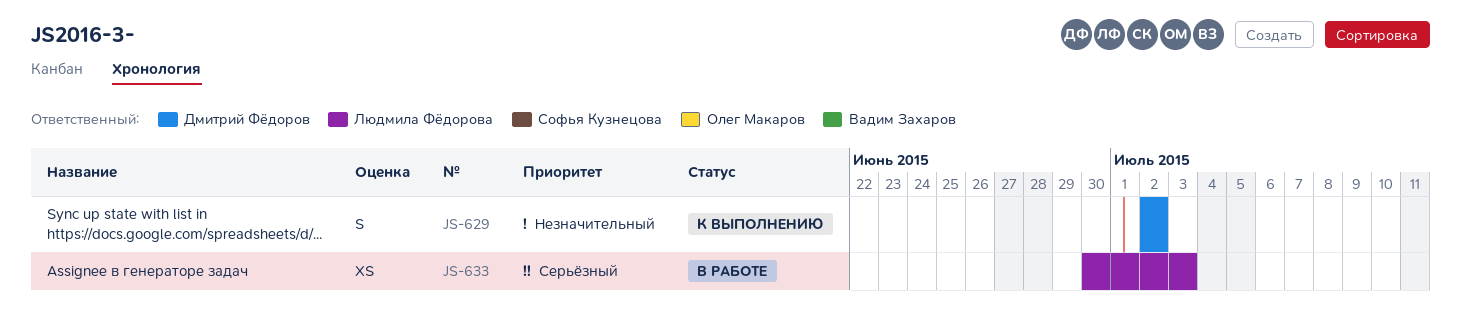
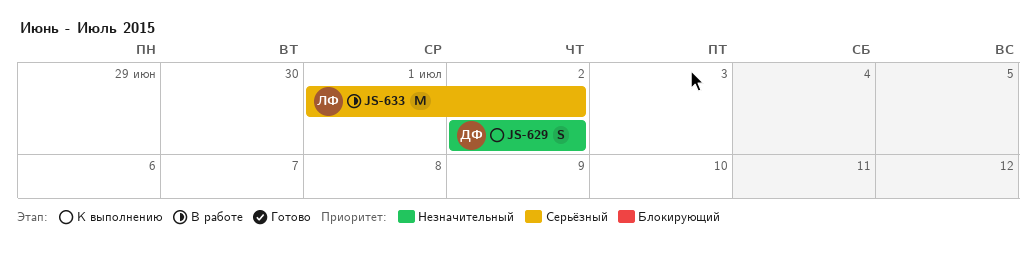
JS-633, estimate: XS -> M
JS-633, start: Jun 30 -> Jul 1
JS-633, due: Jul 3 -> Jul 2

